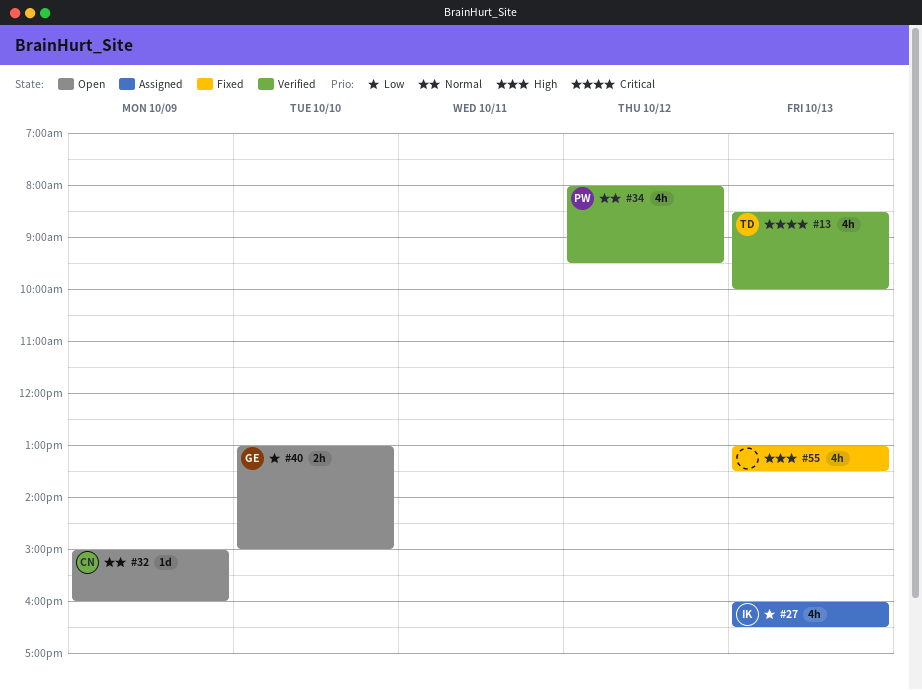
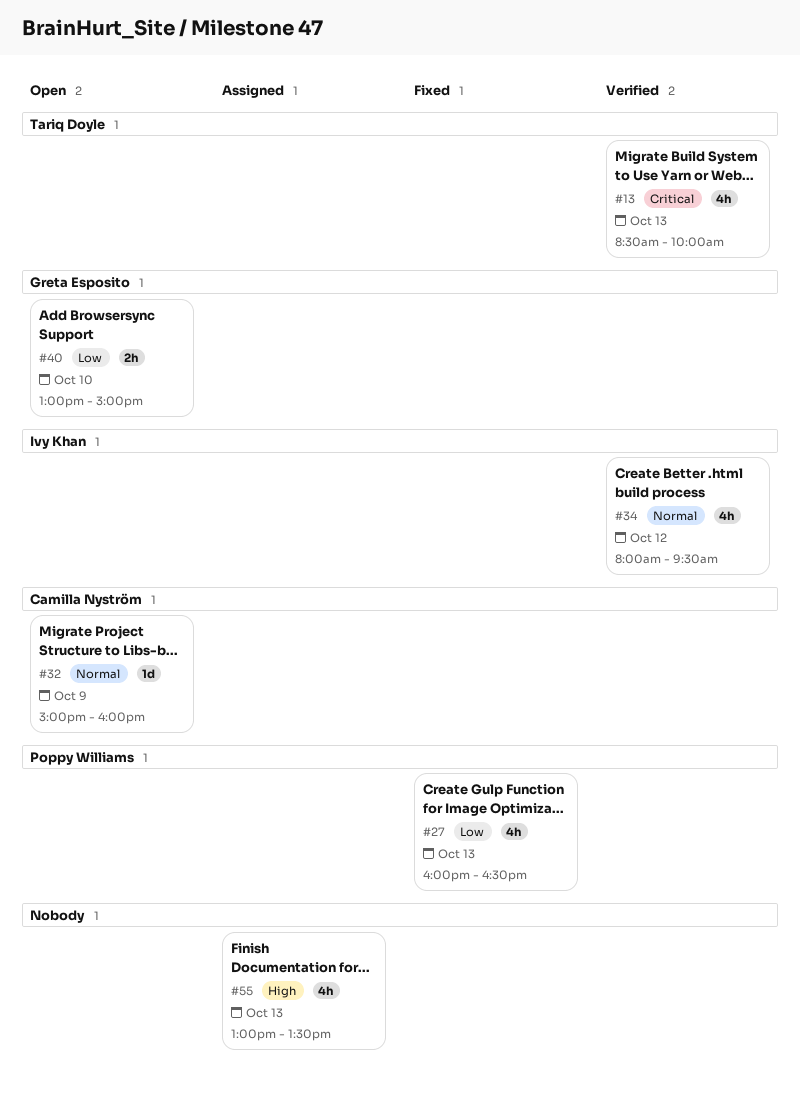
#27, status: Assigned -> Fixed
#27, owner: Ivy Khan -> Poppy Williams
#34, owner: Poppy Williams -> Ivy Khan
#55, status: Fixed -> Assigned

